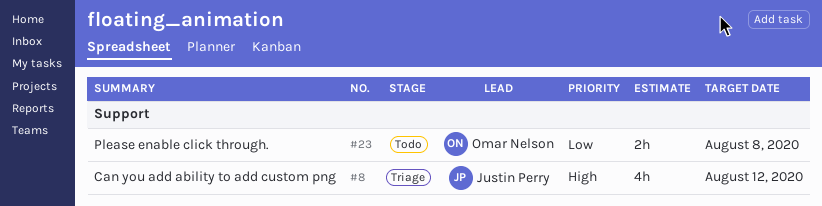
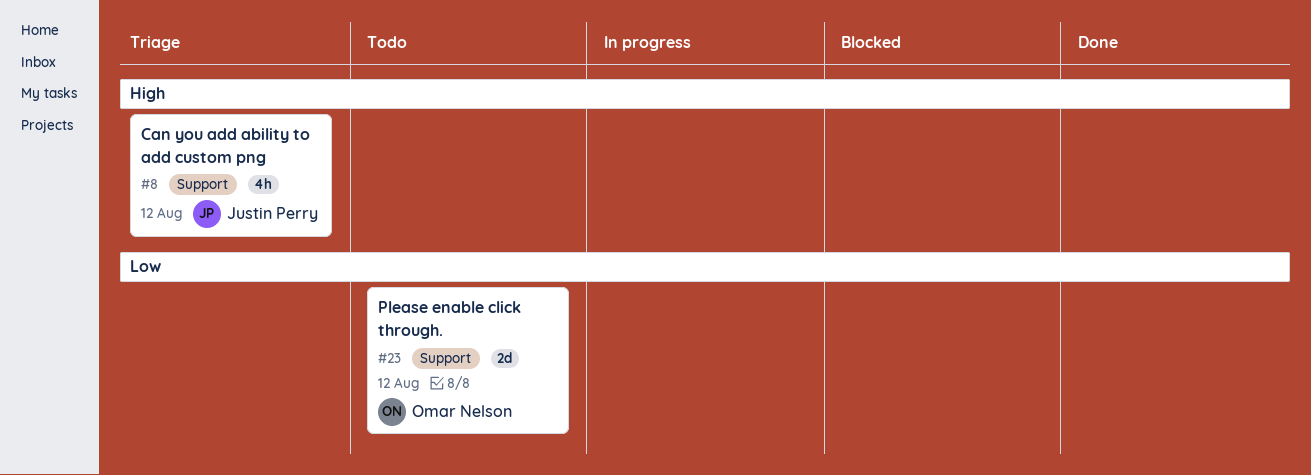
#23, estimate: 2h -> 2d
#23, due: Aug 8 -> Aug 12

